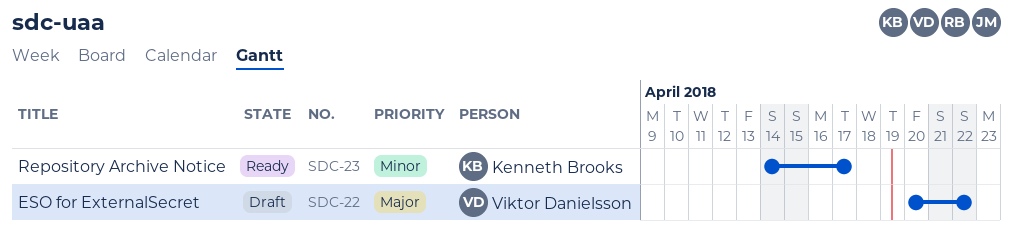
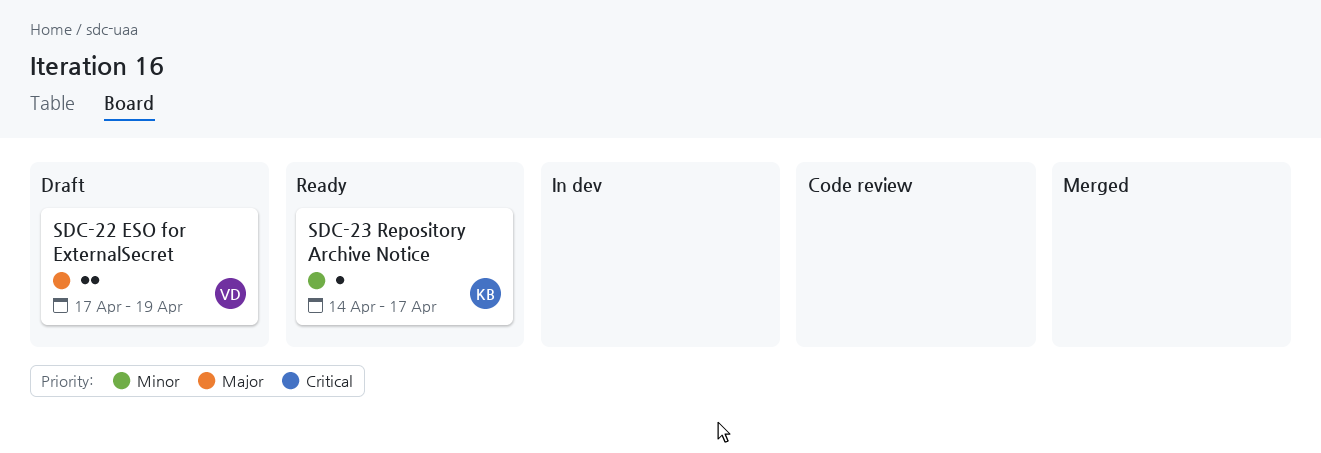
SDC-22, start: Apr 20 -> Apr 17
SDC-22, due: Apr 22 -> Apr 19

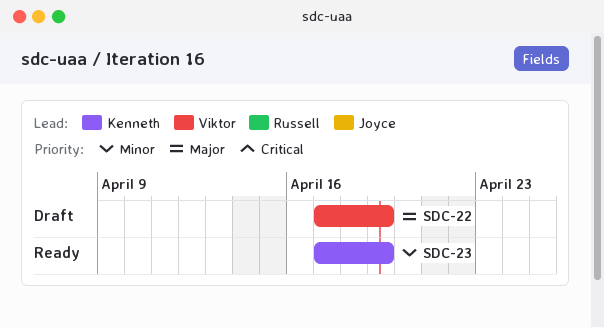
SDC-23, start: Apr 14 -> Apr 17
SDC-23, due: Apr 17 -> Apr 19

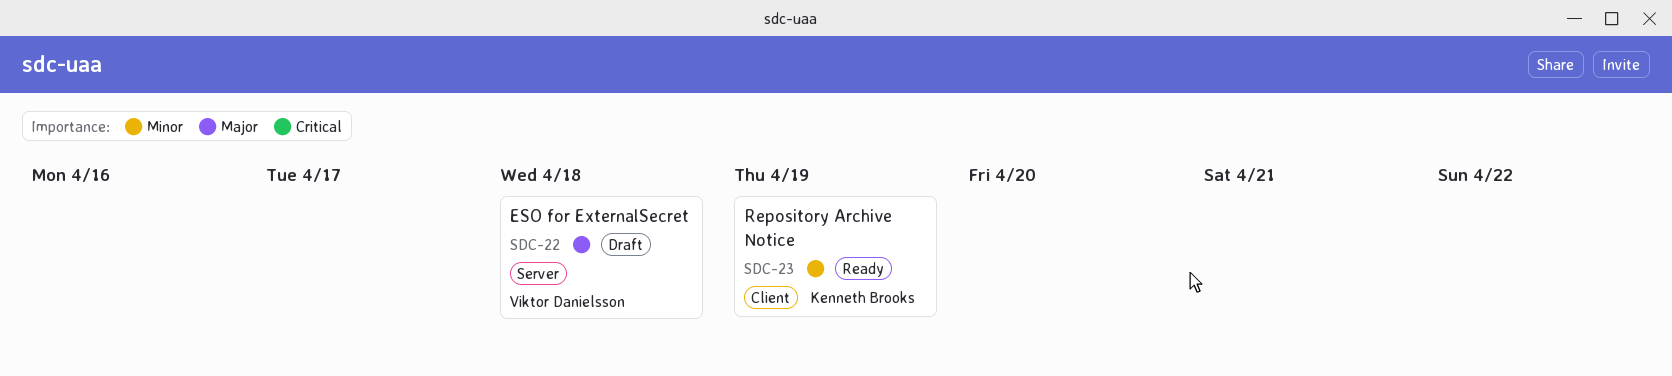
SDC-22, due: Apr 19 -> Apr 18

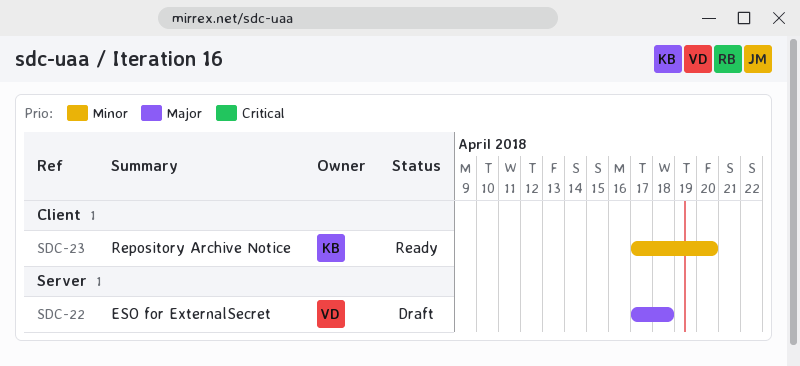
SDC-23, due: Apr 19 -> Apr 20

